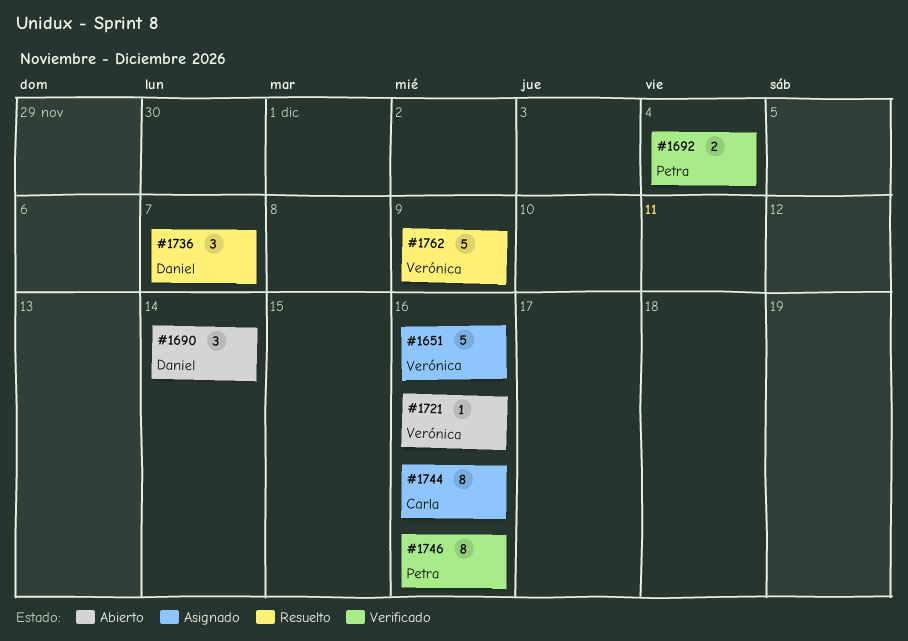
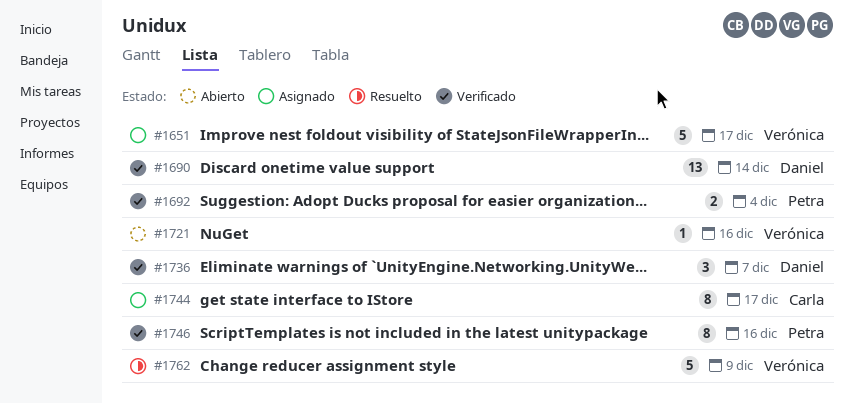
#1651, due: Dec 16 -> Dec 17
#1690, status: Abierto -> Verificado
#1690, estimate: 3 -> 13
#1736, status: Resuelto -> Verificado
#1744, due: Dec 16 -> Dec 17

